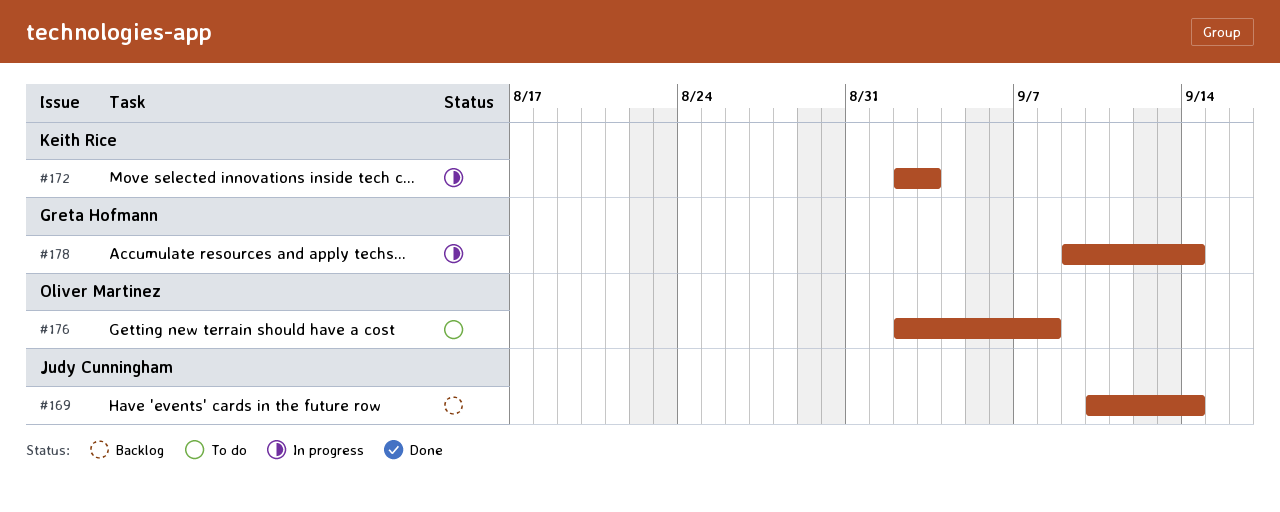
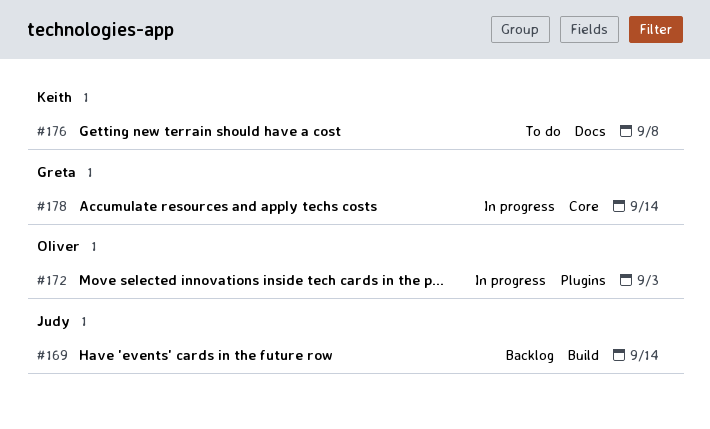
#172, owner: Keith Rice -> Oliver Martinez
#176, owner: Oliver Martinez -> Keith Rice

